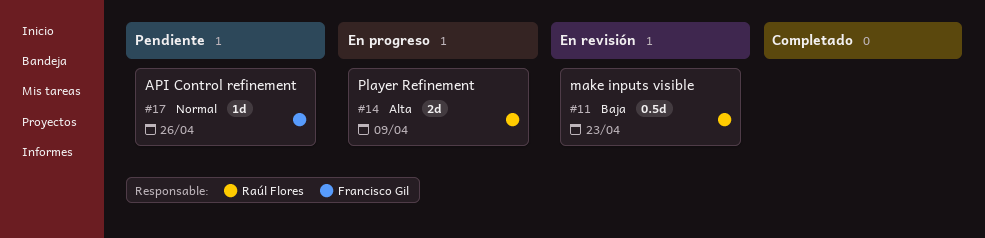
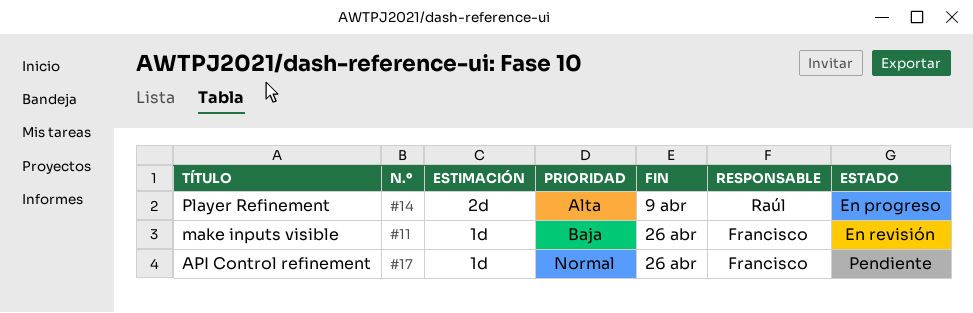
#11, owner: Raúl Flores -> Francisco Gil
#11, estimate: 0.5d -> 1d
#11, due: Apr 23 -> Apr 26

